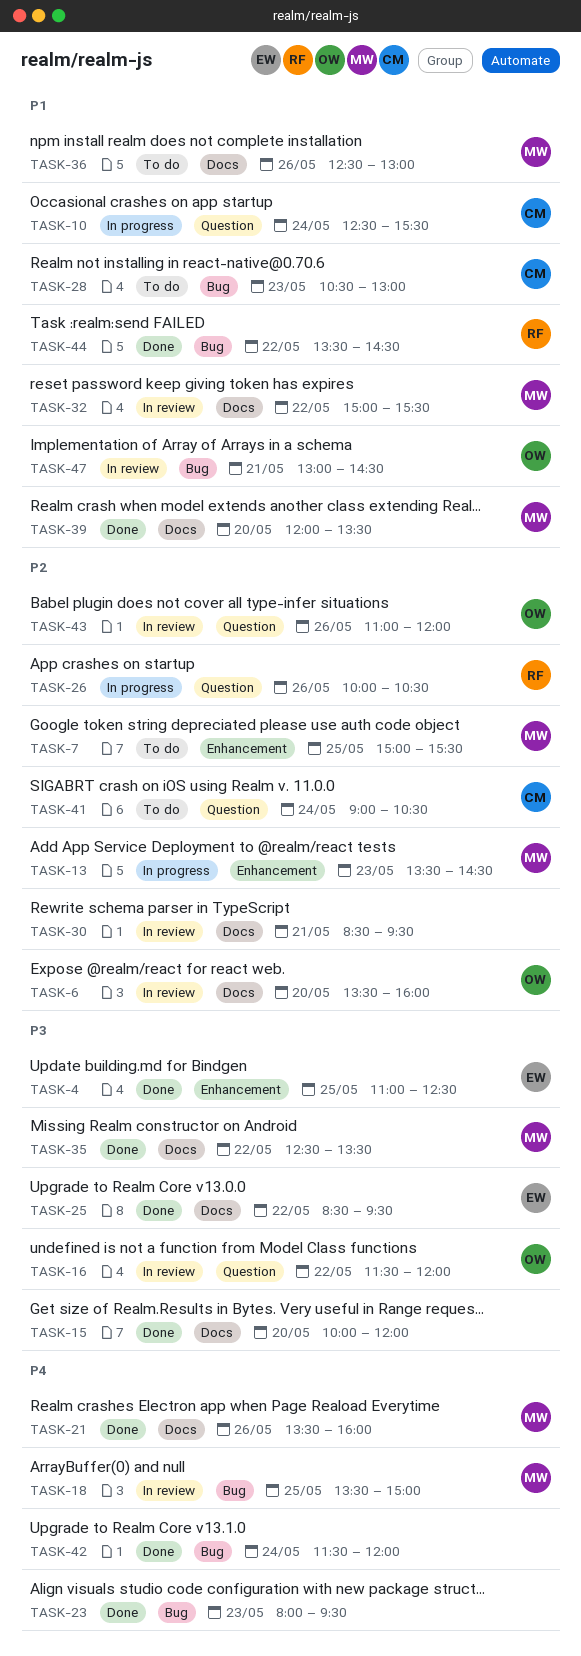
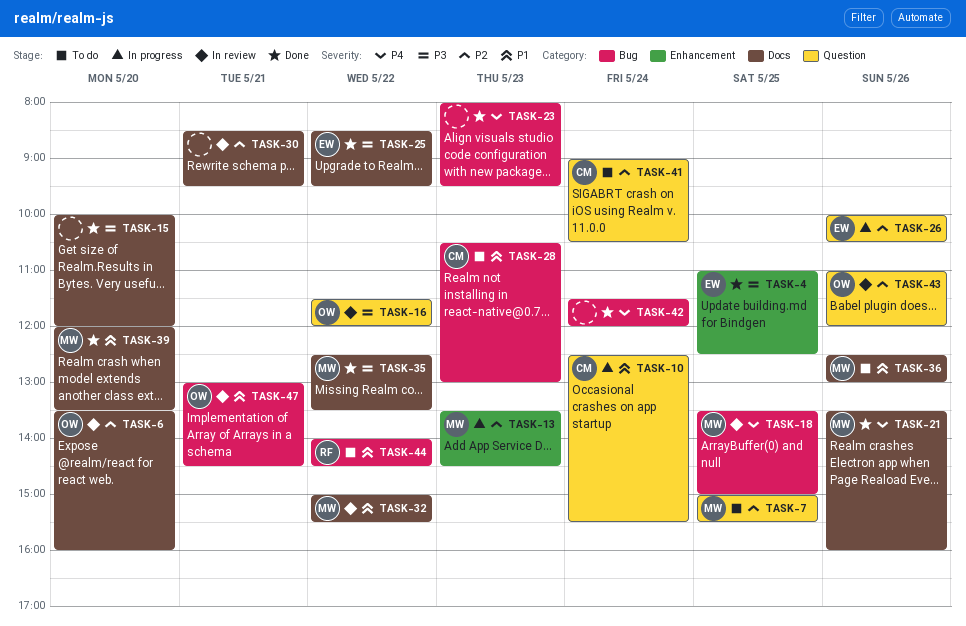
TASK-7, label: Enhancement -> Question
TASK-26, owner: RF -> EW
TASK-44, status: Done -> To do
TASK-44, begins: 13:30 -> 14:00

